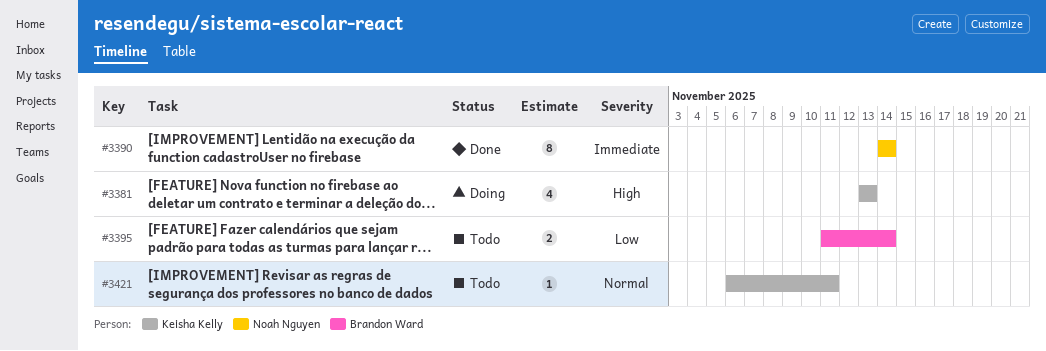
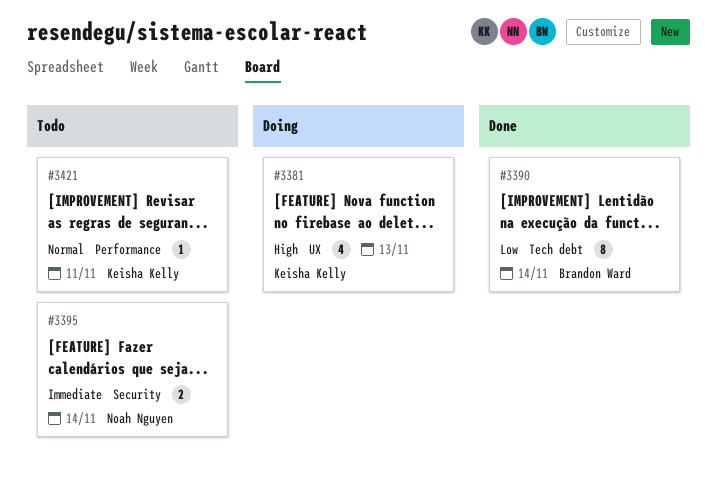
#3390, owner: Noah Nguyen -> Brandon Ward
#3390, priority: Immediate -> Low
#3395, owner: Brandon Ward -> Noah Nguyen
#3395, priority: Low -> Immediate

